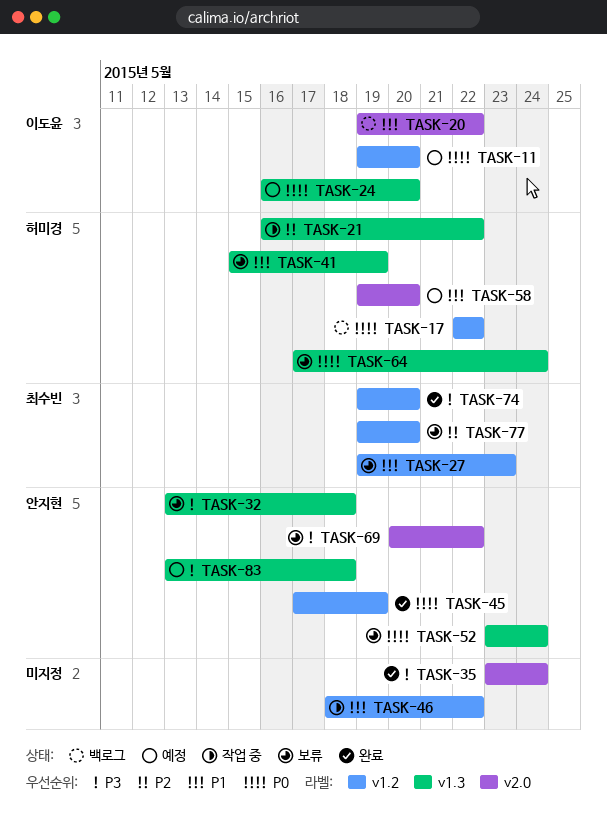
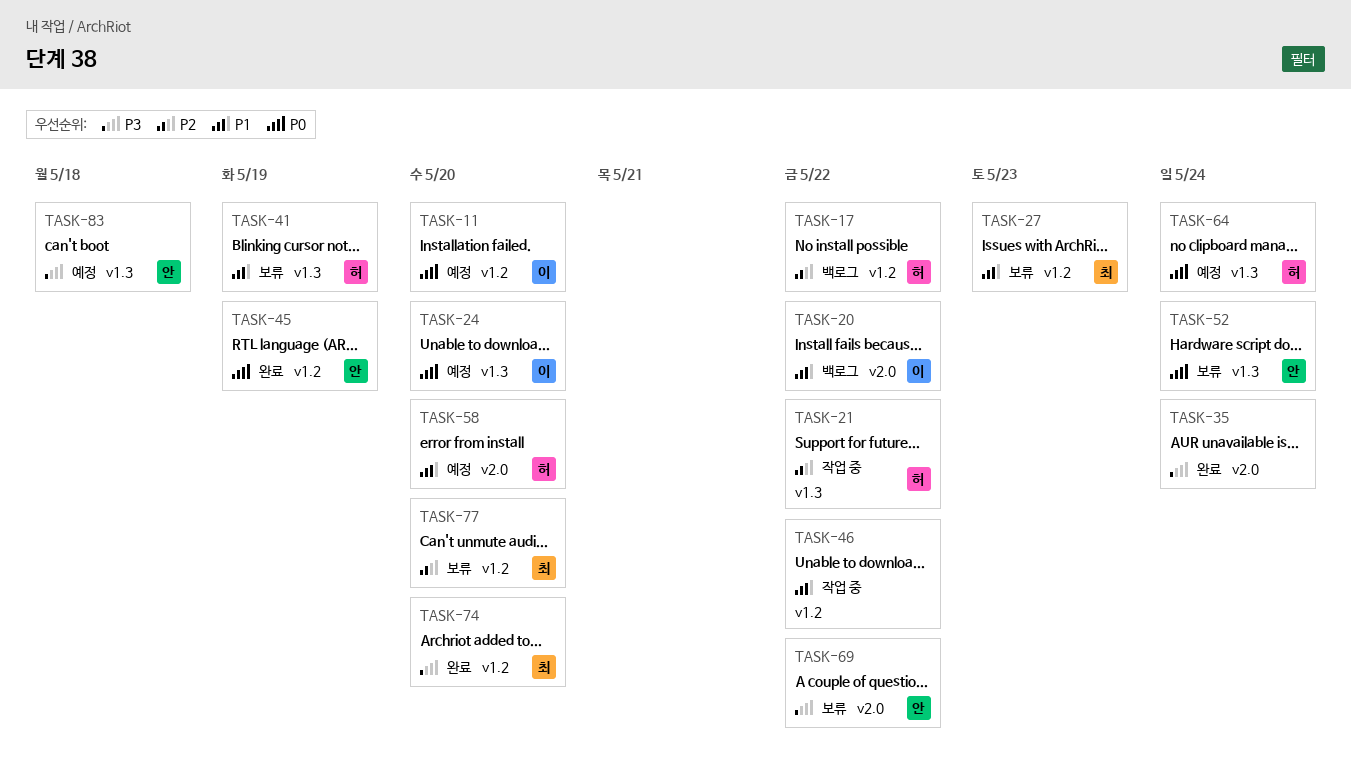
TASK-17, priority: P0 -> P2
TASK-32: present -> none
TASK-64, status: 보류 -> 예정

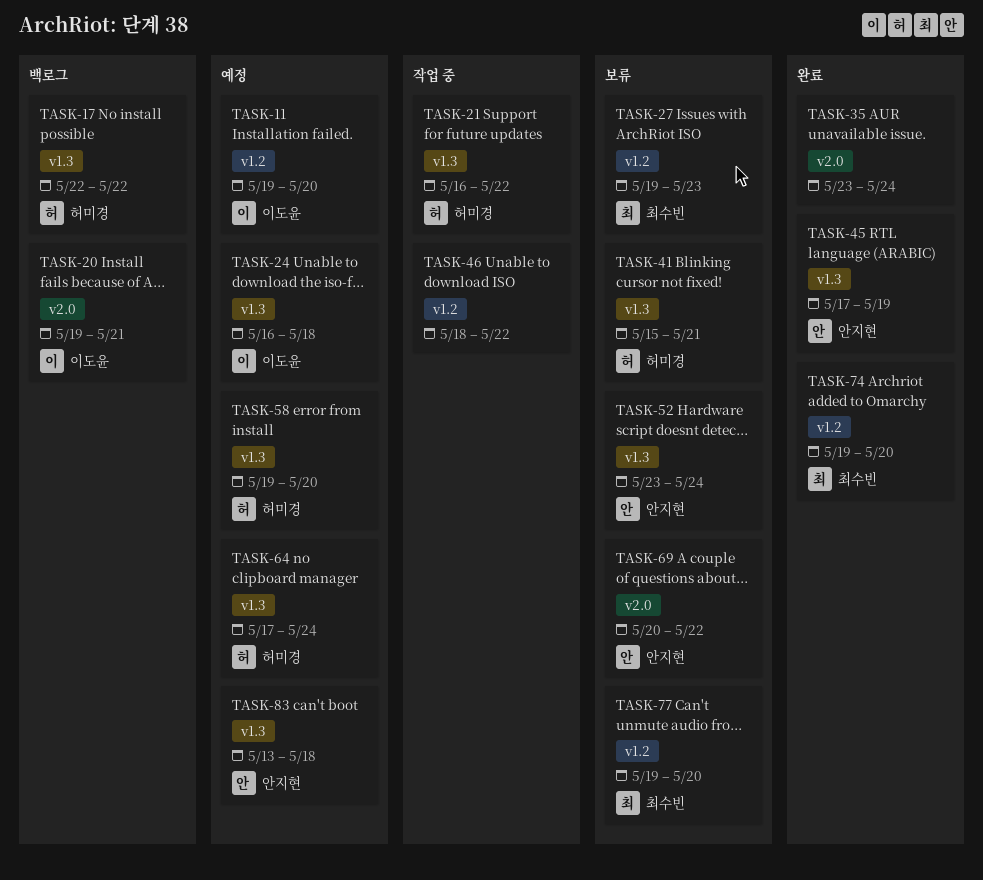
TASK-17, label: v1.2 -> v1.3
TASK-20, due: May 22 -> May 21
TASK-24, due: May 20 -> May 18
TASK-41, due: May 19 -> May 21
TASK-45, label: v1.2 -> v1.3
TASK-58, label: v2.0 -> v1.3

